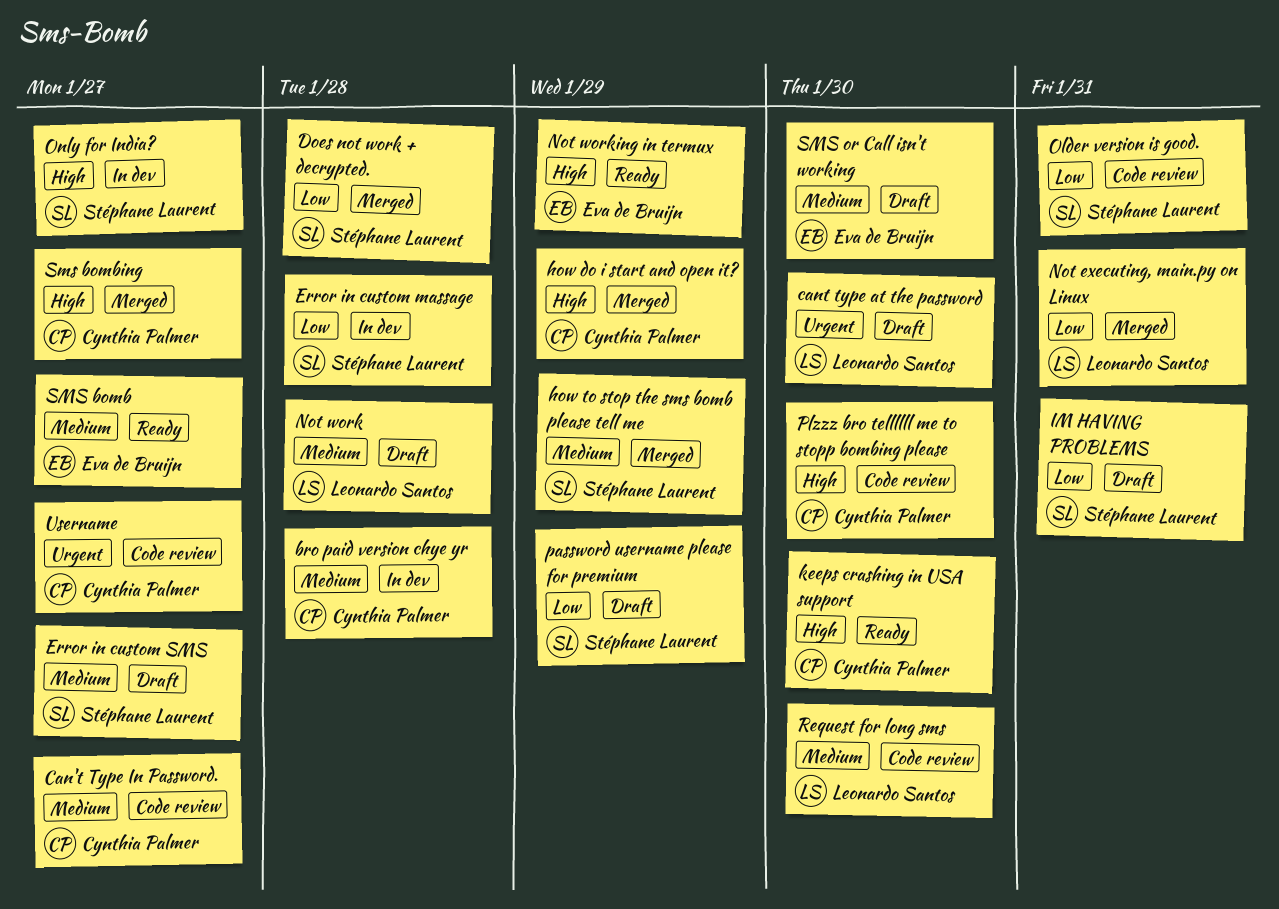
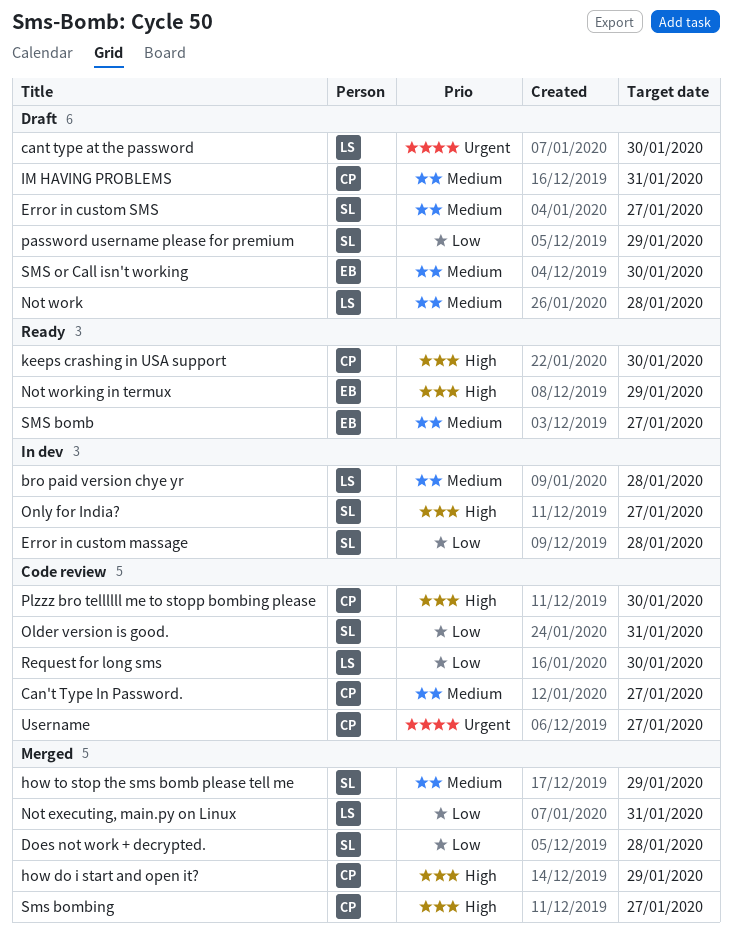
bro paid version chye yr, owner: Cynthia Palmer -> Leonardo Santos
IM HAVING PROBLEMS, owner: Stéphane Laurent -> Cynthia Palmer
IM HAVING PROBLEMS, priority: Low -> Medium
Request for long sms, priority: Medium -> Low

